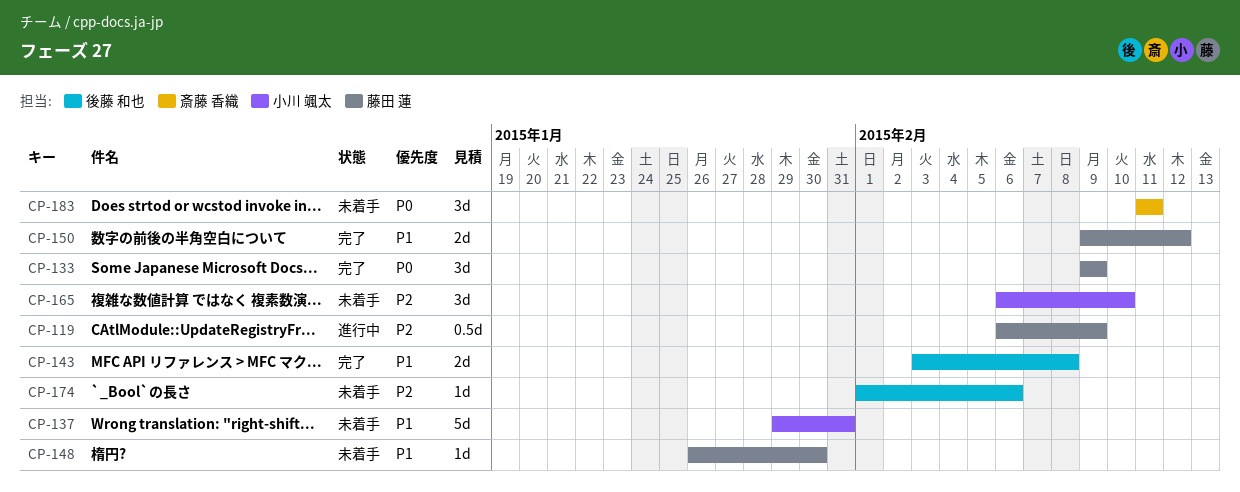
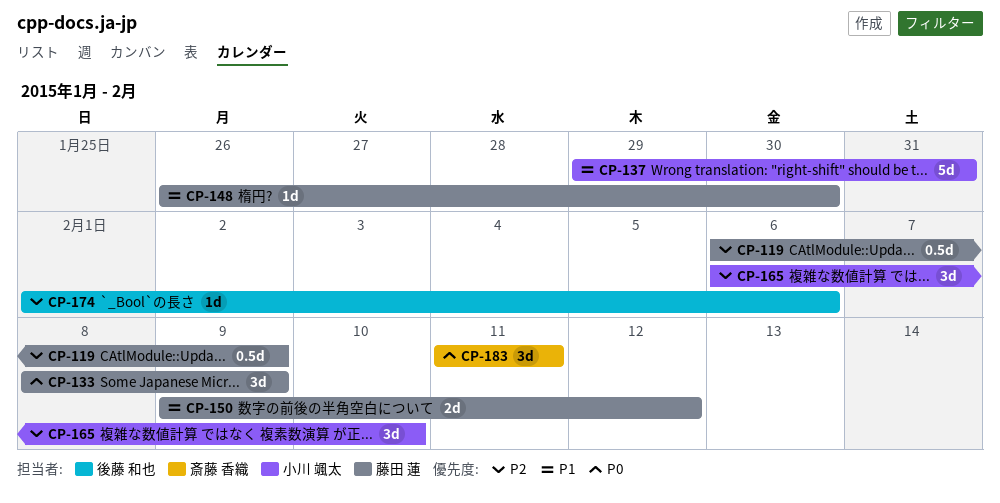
CP-133, start: Feb 9 -> Feb 8
CP-143: present -> none

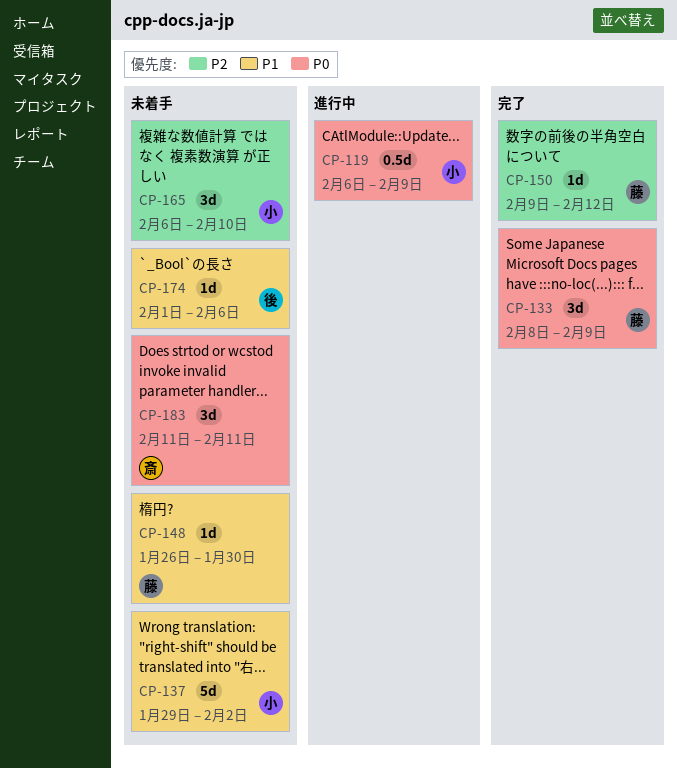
CP-119, owner: 藤田 蓮 -> 小川 颯太
CP-119, priority: P2 -> P0
CP-137, due: Jan 31 -> Feb 2
CP-150, priority: P1 -> P2
CP-150, estimate: 2d -> 1d
CP-174, priority: P2 -> P1

